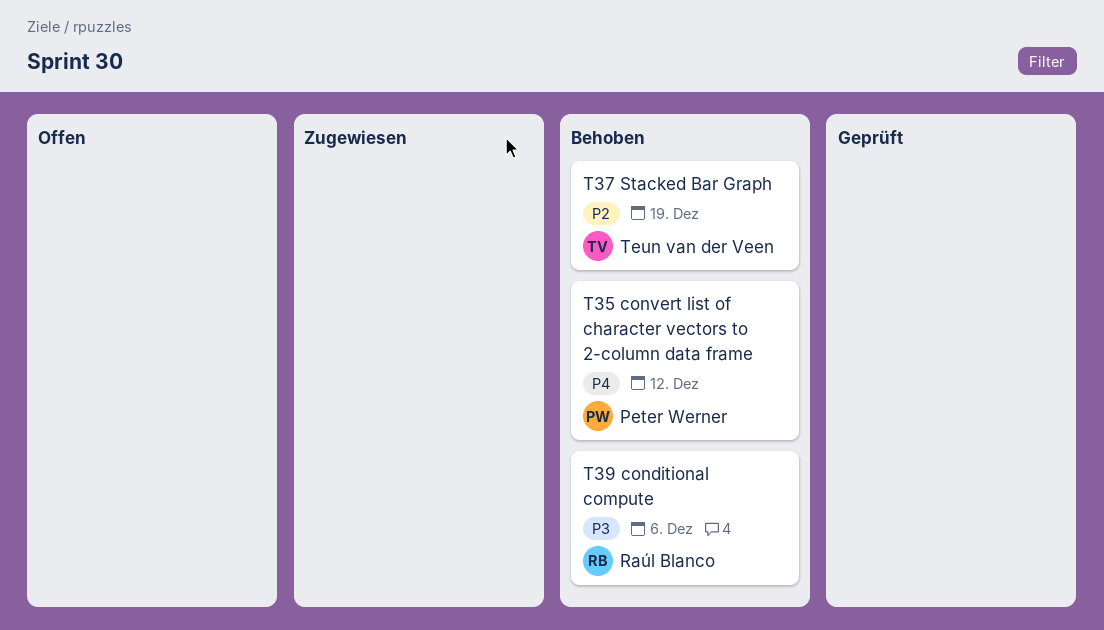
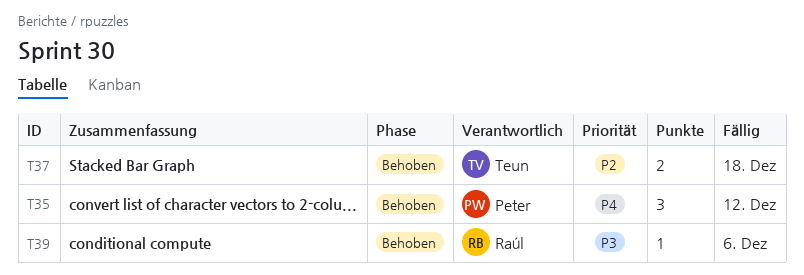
T37, due: Dec 19 -> Dec 18

